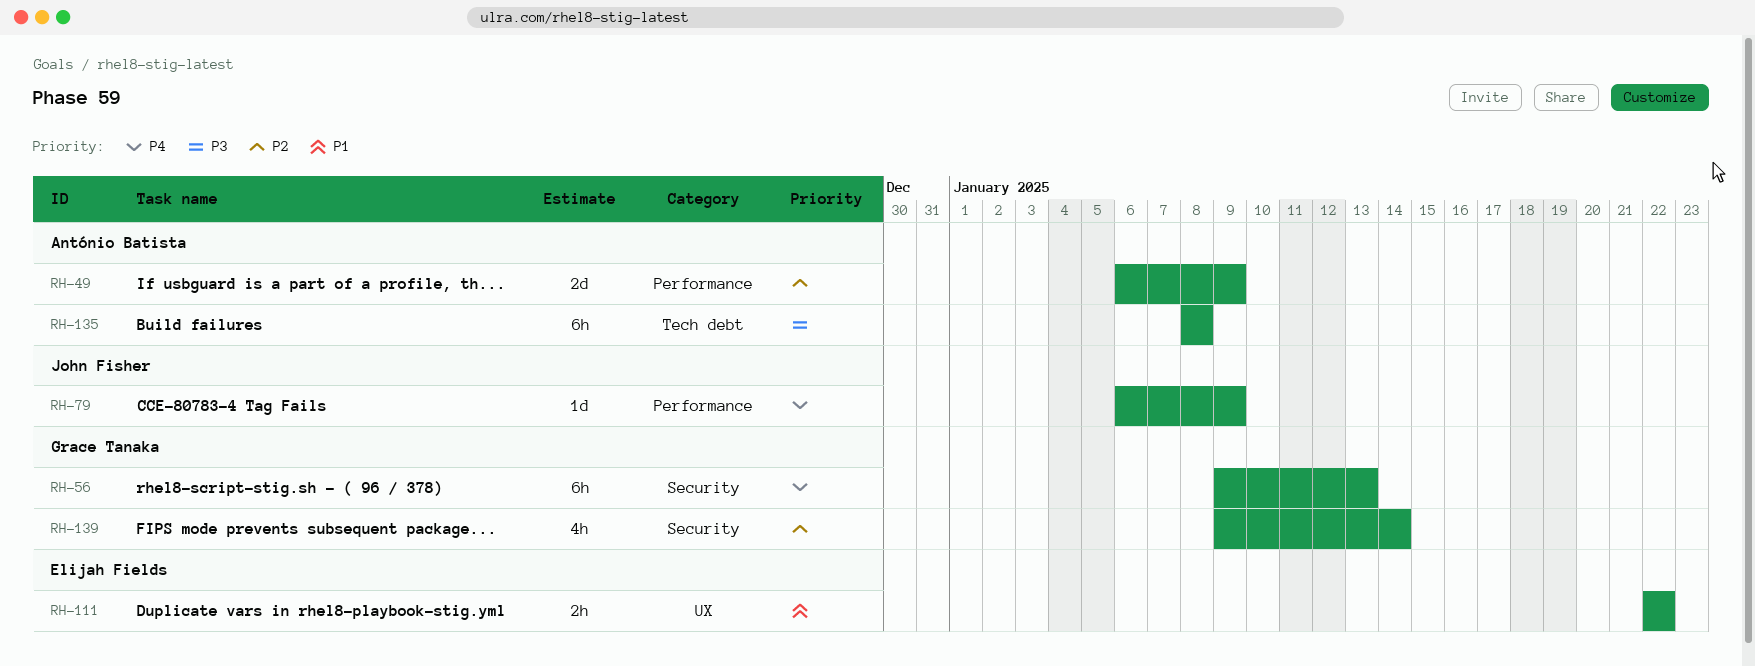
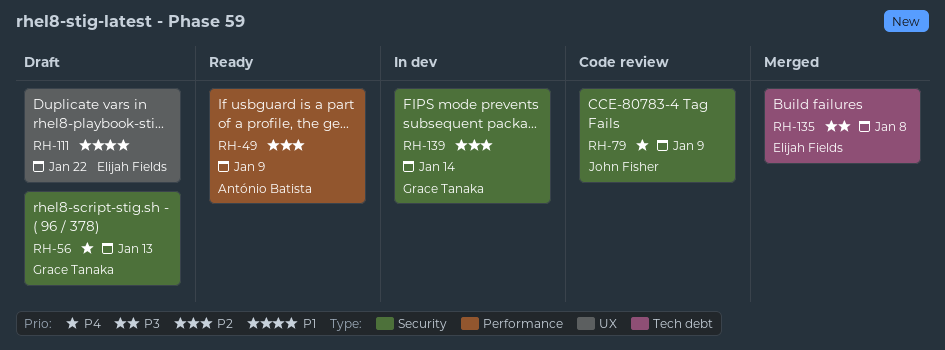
RH-79, label: Performance -> Security
RH-135, owner: António Batista -> Elijah Fields

